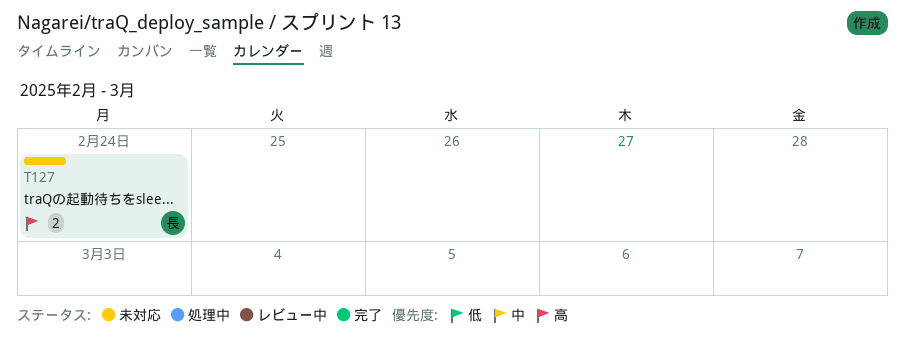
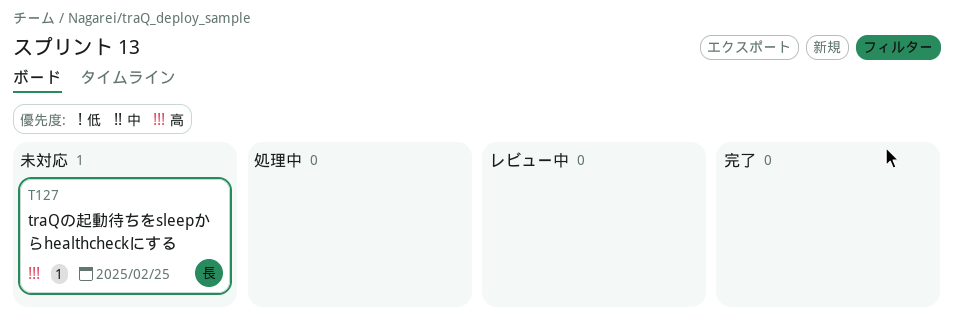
T127, estimate: 2 -> 1
T127, due: Feb 24 -> Feb 25

